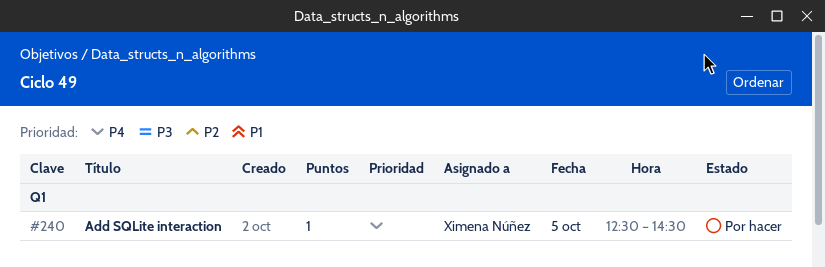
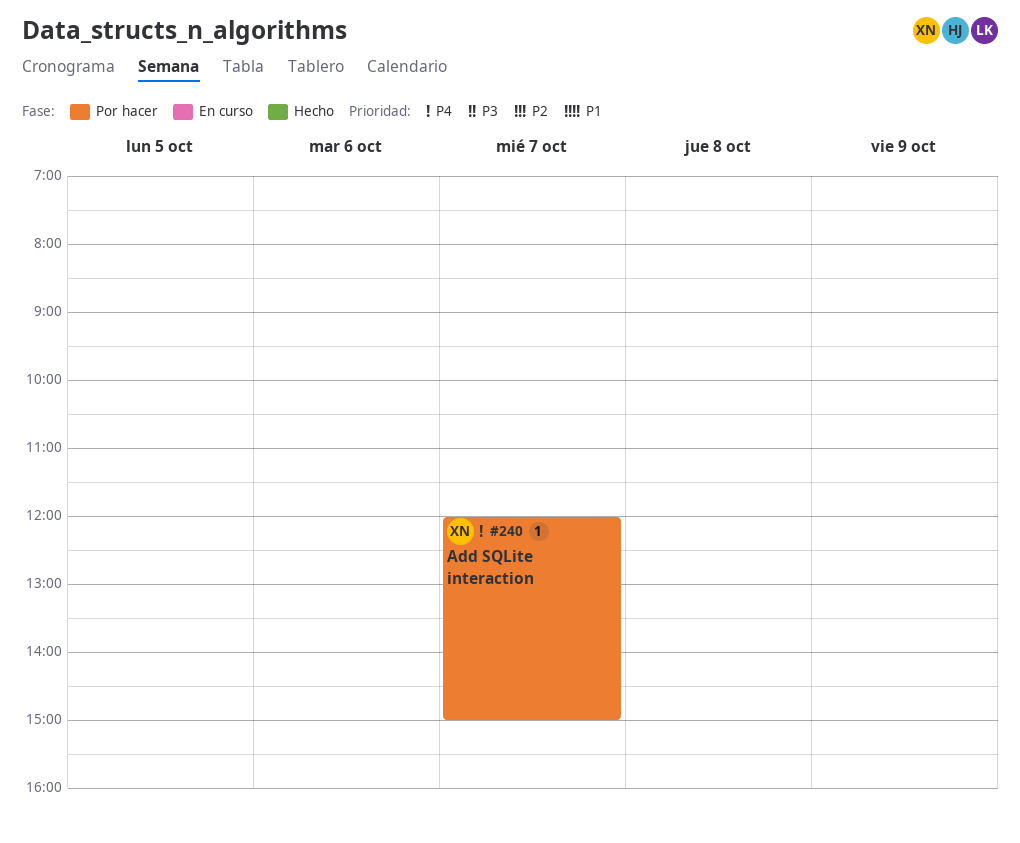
#240, day: Oct 5 -> Oct 7
#240, begins: 12:30 -> 12:00
#240, ends: 14:30 -> 15:00

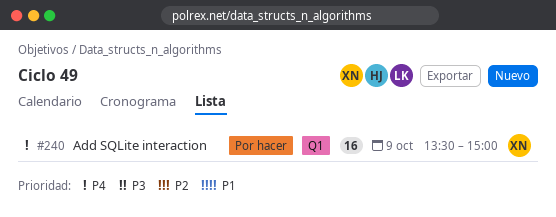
#240, estimate: 1 -> 16
#240, day: Oct 7 -> Oct 9
#240, begins: 12:00 -> 13:30

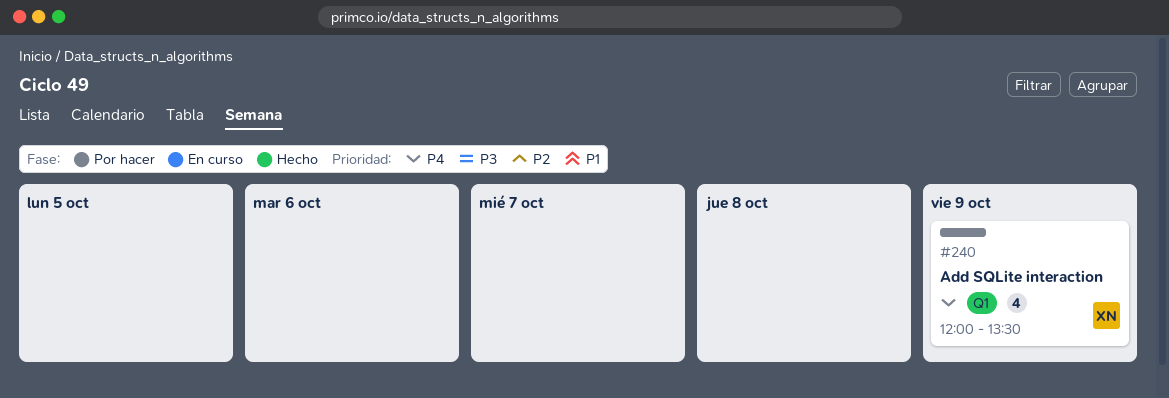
#240, estimate: 16 -> 4
#240, begins: 13:30 -> 12:00
#240, ends: 15:00 -> 13:30

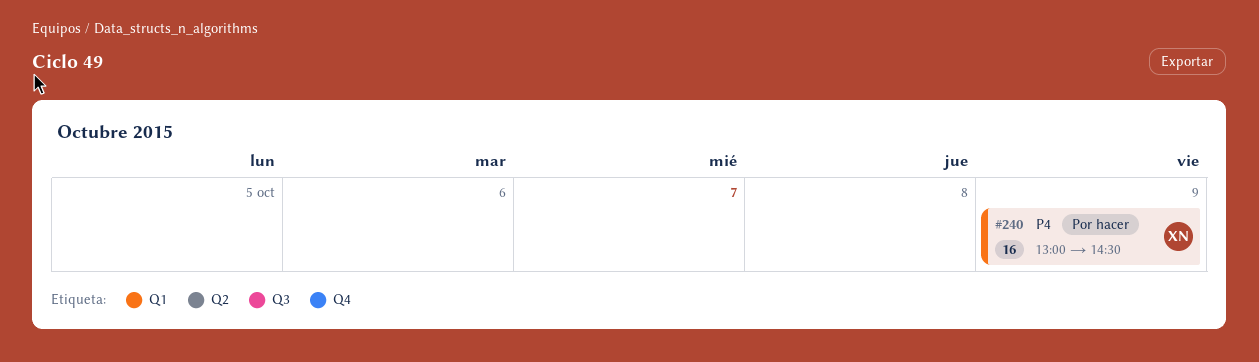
#240, estimate: 4 -> 16
#240, begins: 12:00 -> 13:00
#240, ends: 13:30 -> 14:30

